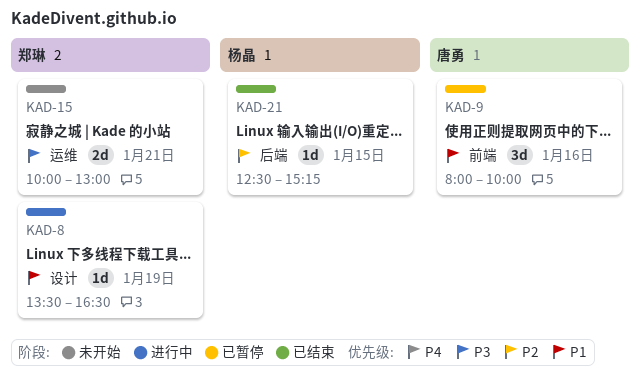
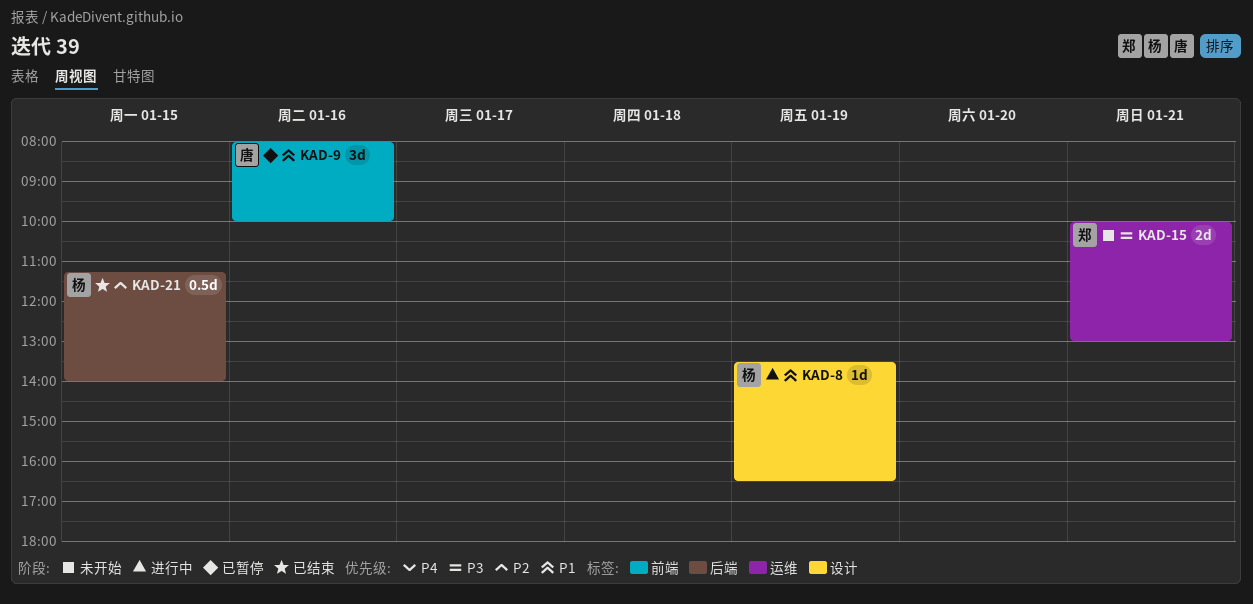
KAD-8, owner: 郑琳 -> 杨晶
KAD-21, estimate: 1d -> 0.5d
KAD-21, begins: 12:30 -> 11:15
KAD-21, ends: 15:15 -> 14:00

